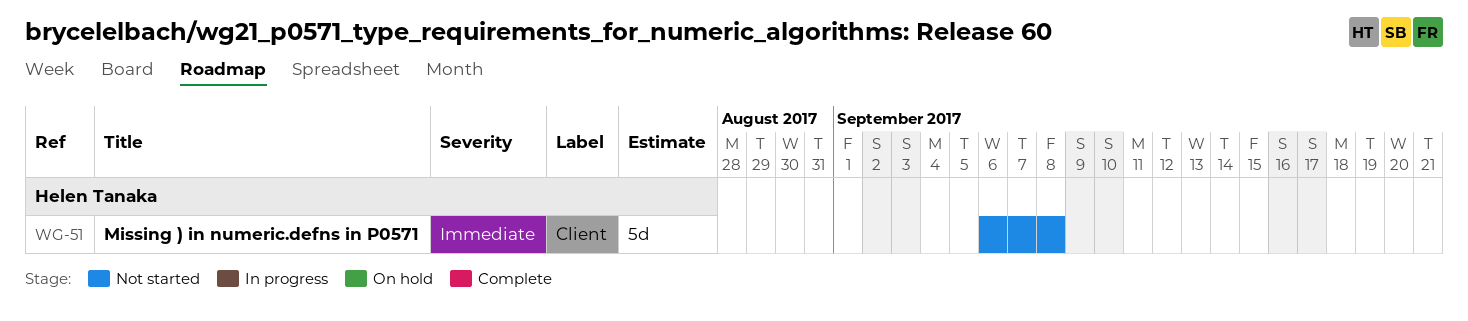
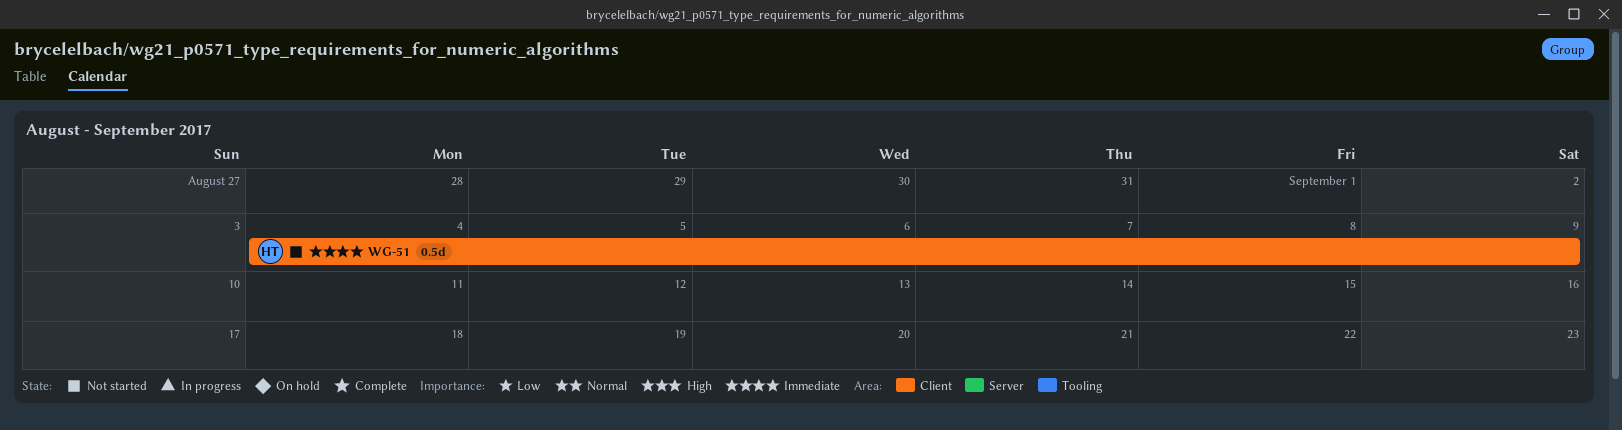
WG-51, estimate: 5d -> 0.5d
WG-51, start: Sep 6 -> Sep 4
WG-51, due: Sep 8 -> Sep 9

